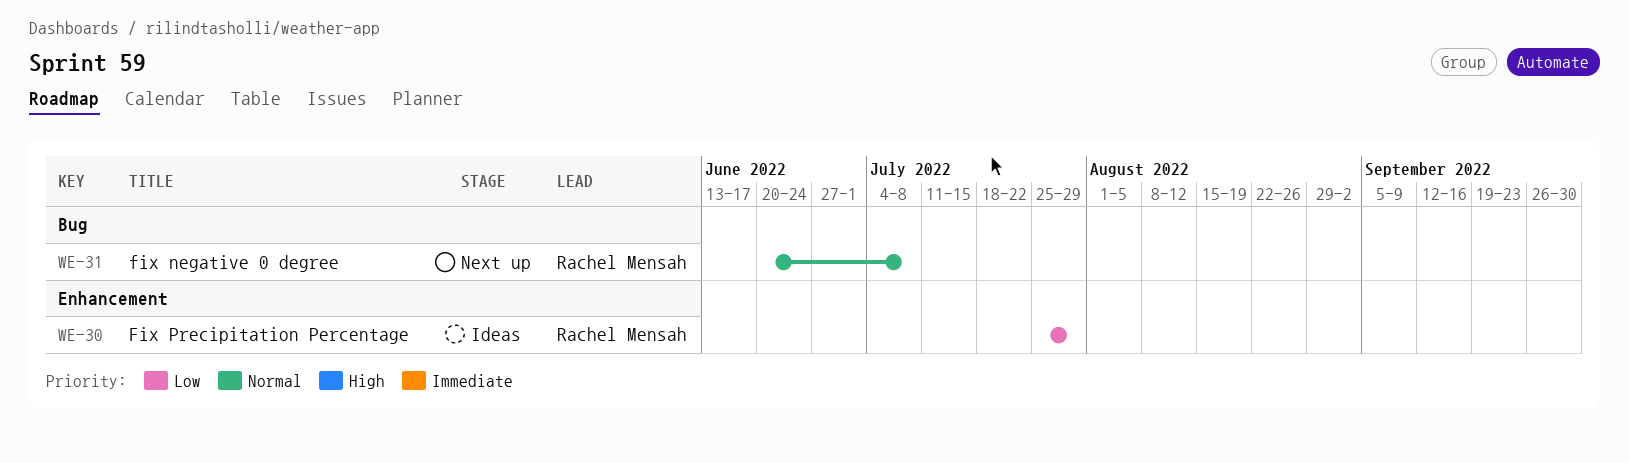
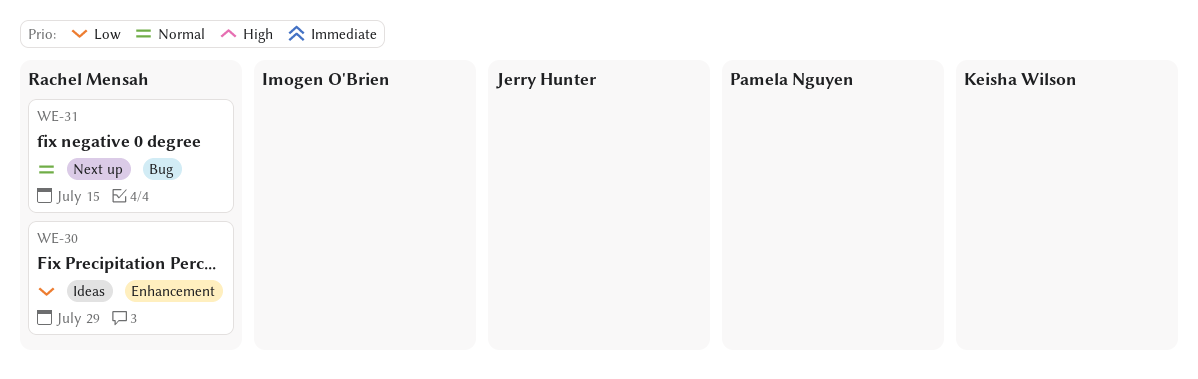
WE-31, due: Jul 8 -> Jul 15

